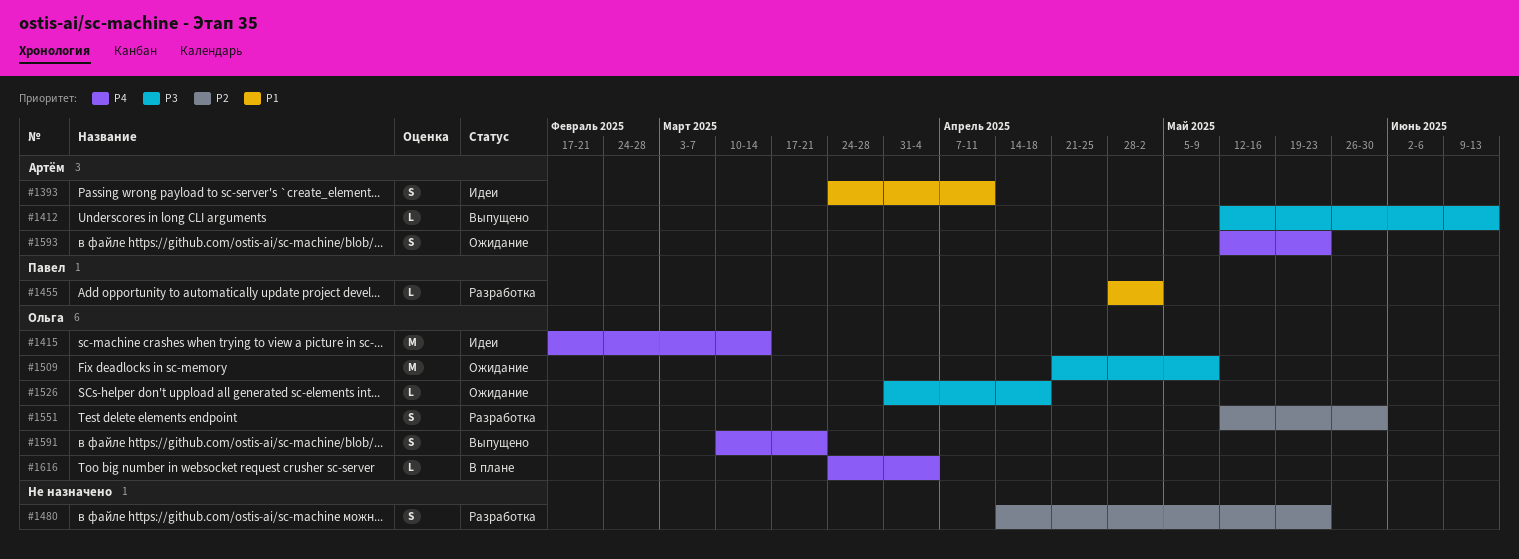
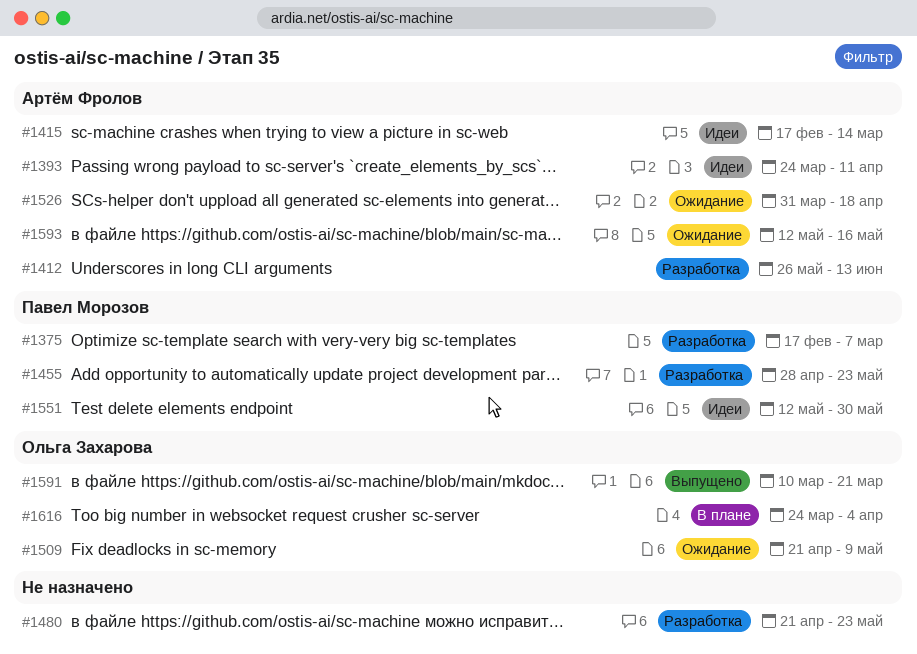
#1375: none -> present
#1412, status: Выпущено -> Разработка
#1412, start: May 12 -> May 26
#1415, owner: Ольга Захарова -> Артём Фролов
#1455, due: May 2 -> May 23
#1480, start: Apr 14 -> Apr 21
#1526, owner: Ольга Захарова -> Артём Фролов
#1551, status: Разработка -> Идеи
#1551, owner: Ольга Захарова -> Павел Морозов
#1593, due: May 23 -> May 16

